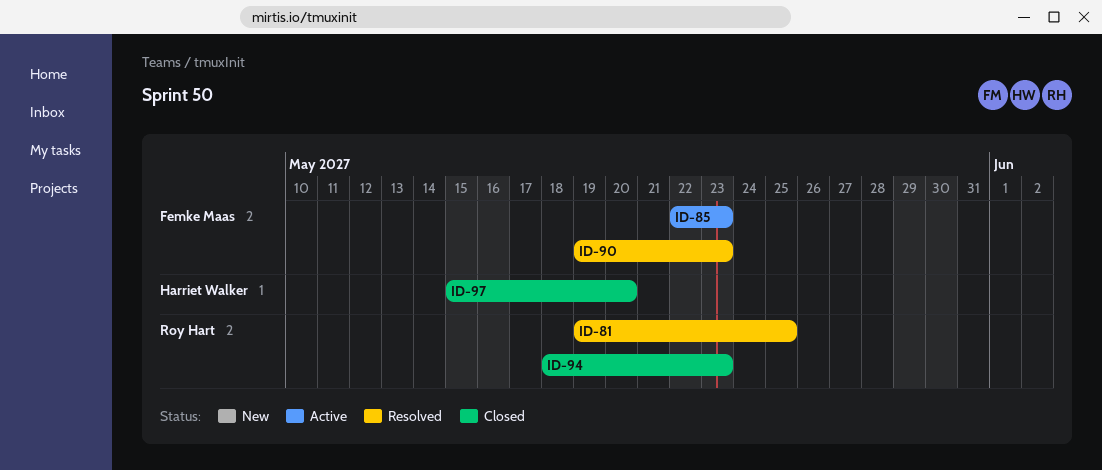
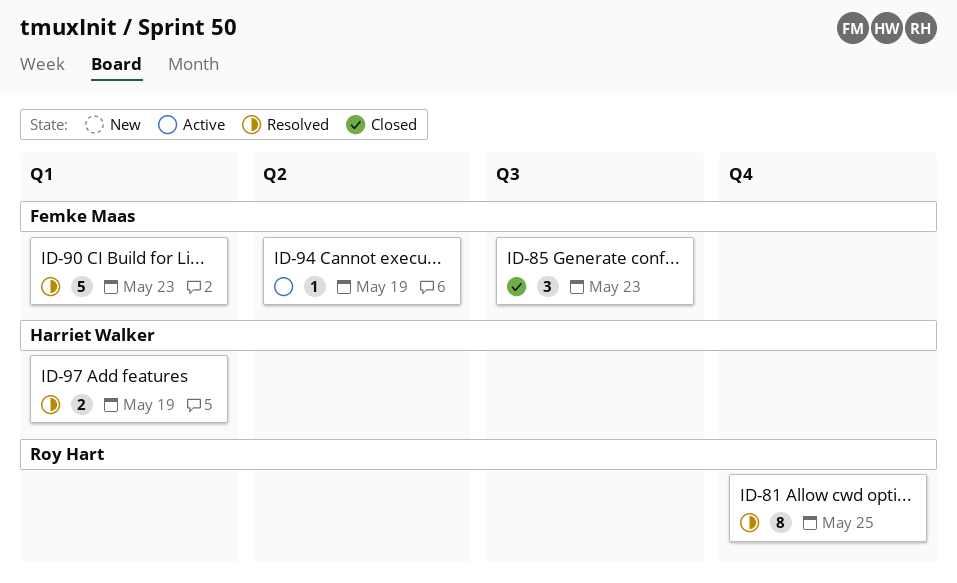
ID-85, status: Active -> Closed
ID-94, status: Closed -> Active
ID-94, owner: Roy Hart -> Femke Maas
ID-94, due: May 23 -> May 19
ID-97, status: Closed -> Resolved
ID-97, due: May 20 -> May 19

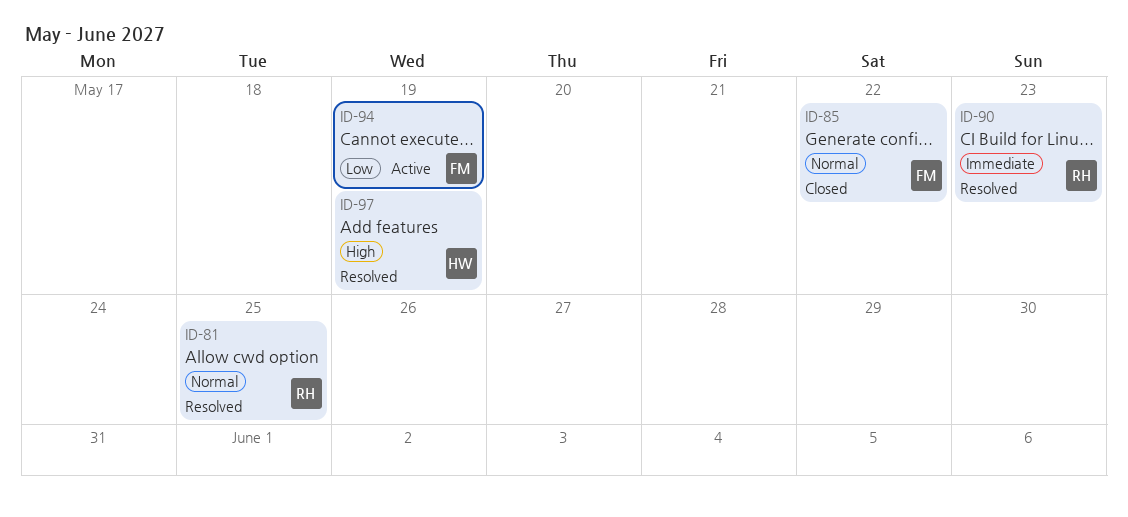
ID-85, due: May 23 -> May 22
ID-90, owner: Femke Maas -> Roy Hart

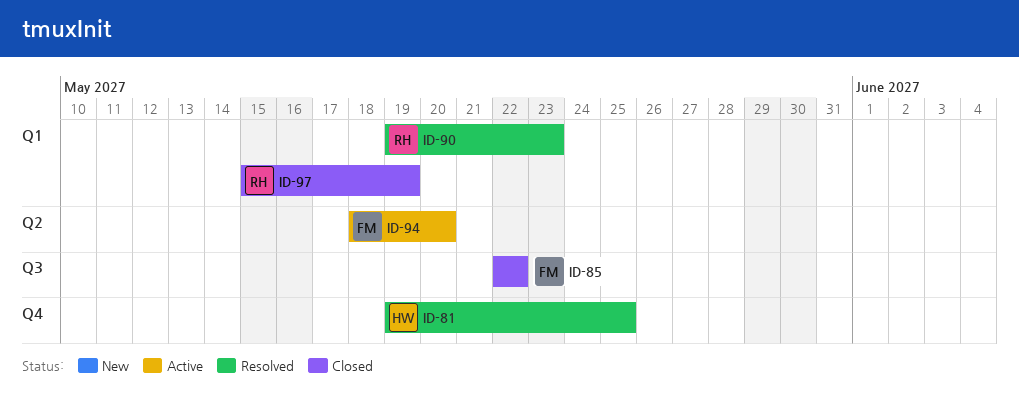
ID-81, owner: RH -> HW
ID-94, due: May 19 -> May 20
ID-97, status: Resolved -> Closed
ID-97, owner: HW -> RH

